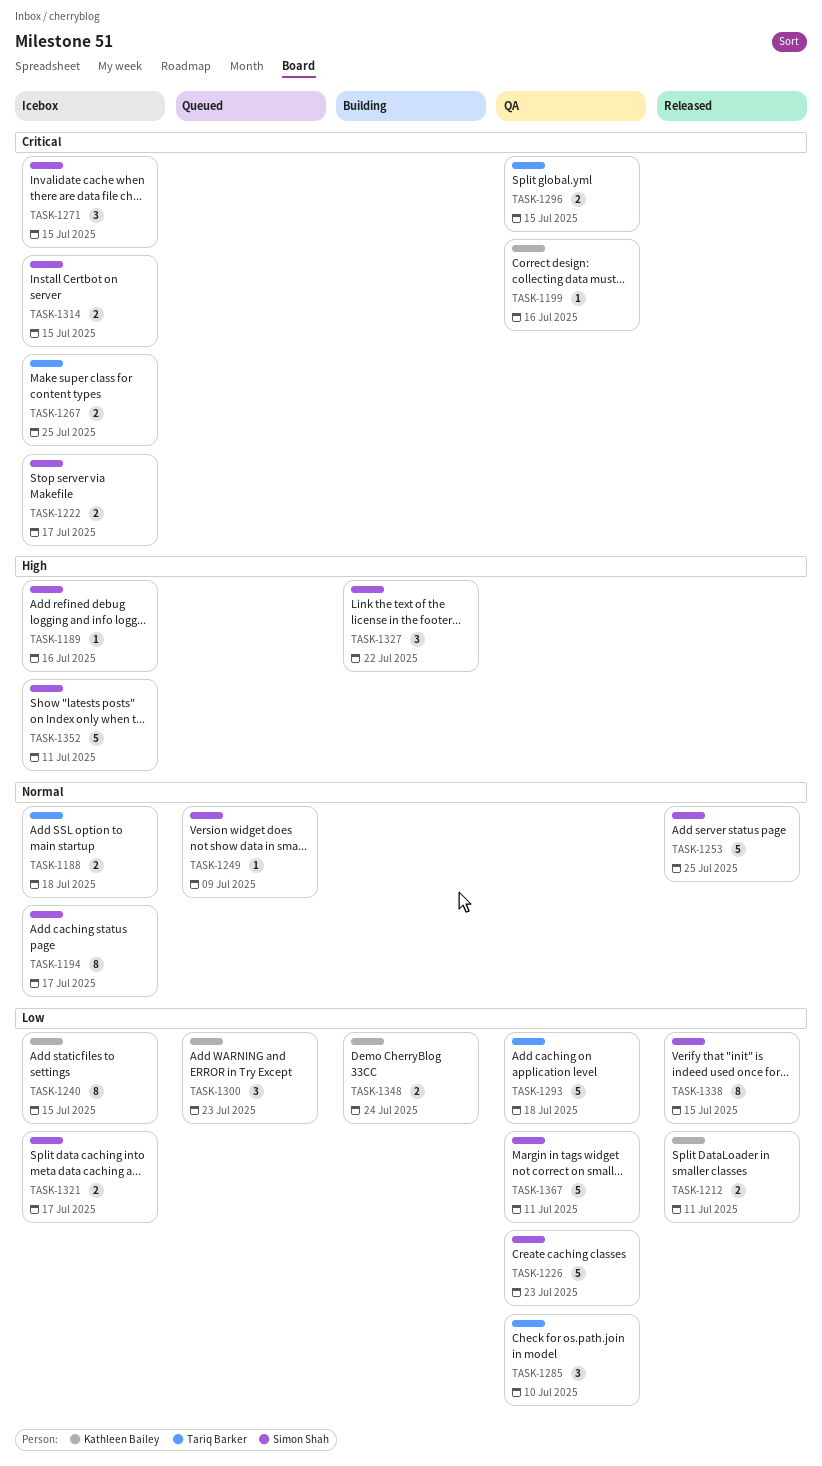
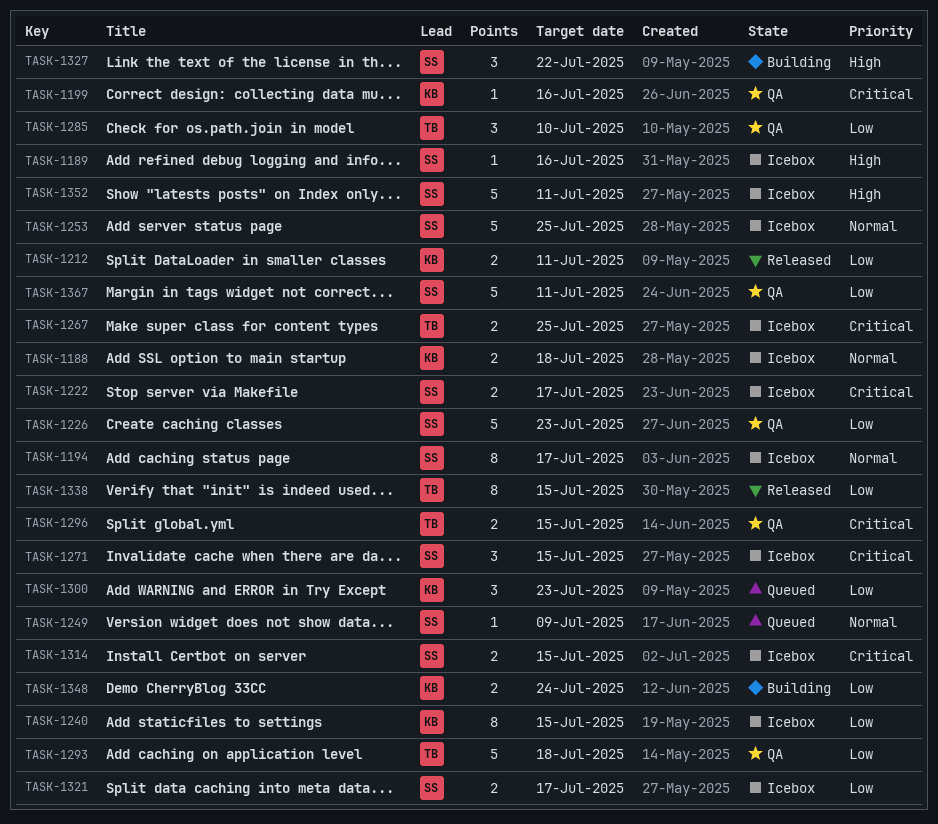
TASK-1188, owner: Tariq Barker -> Kathleen Bailey
TASK-1253, status: Released -> Icebox
TASK-1338, owner: Simon Shah -> Tariq Barker

